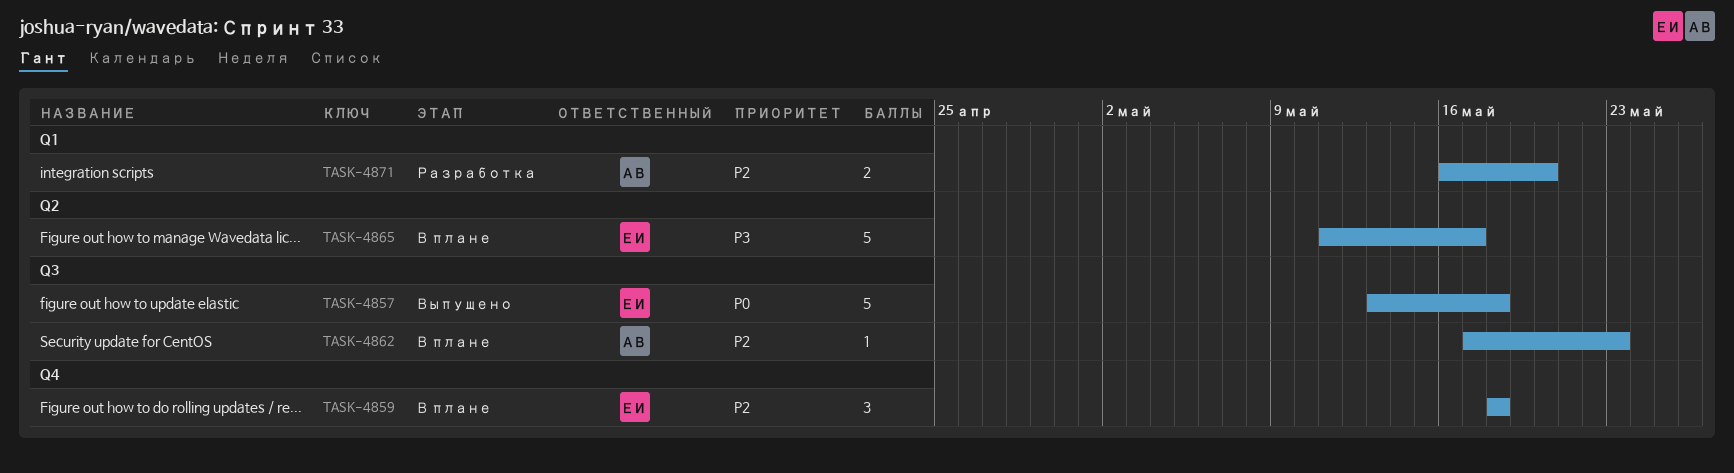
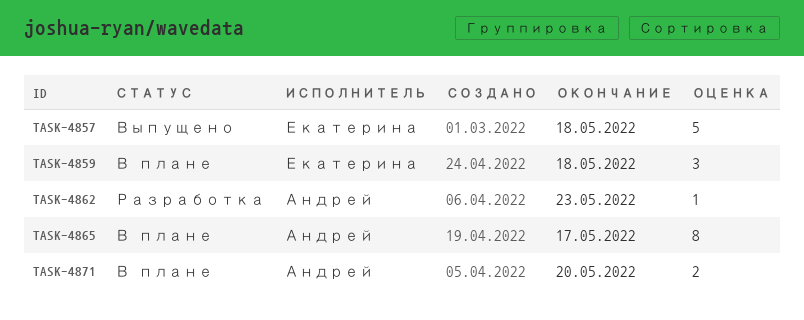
TASK-4862, status: В плане -> Разработка
TASK-4865, owner: Екатерина -> Андрей
TASK-4865, estimate: 5 -> 8
TASK-4871, status: Разработка -> В плане

